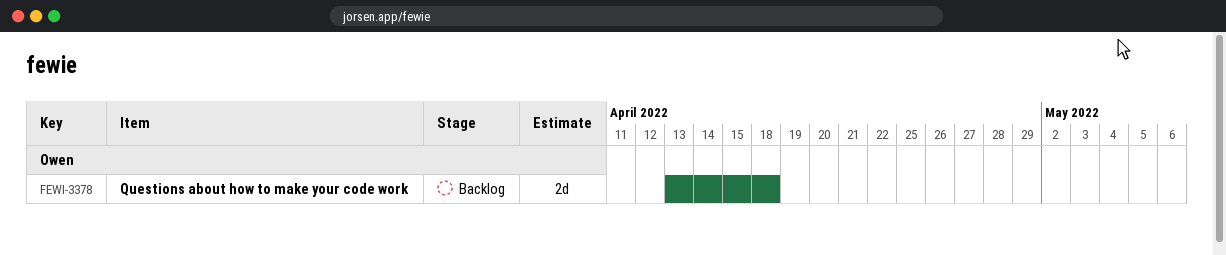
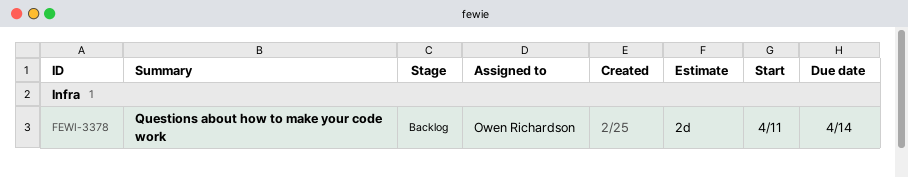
FEWI-3378, start: Apr 13 -> Apr 11
FEWI-3378, due: Apr 18 -> Apr 14

